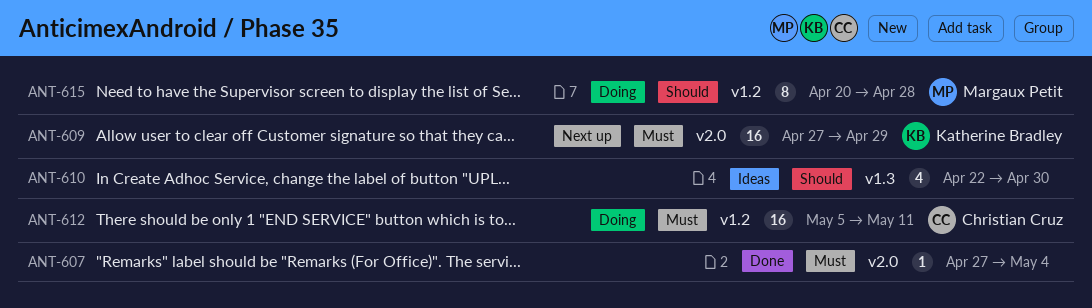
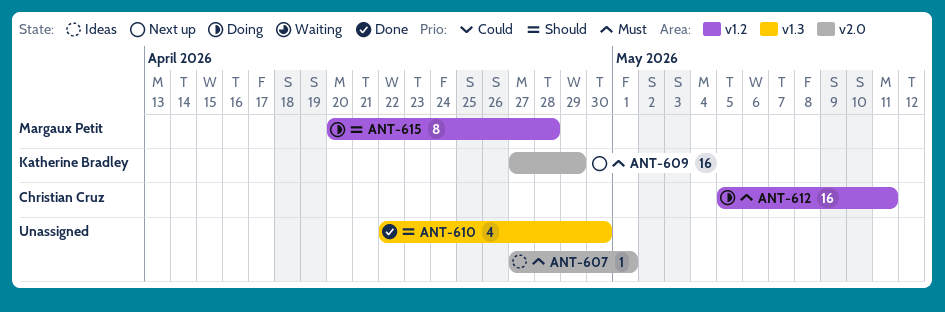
ANT-607, status: Done -> Ideas
ANT-607, due: May 4 -> May 1
ANT-610, status: Ideas -> Done

